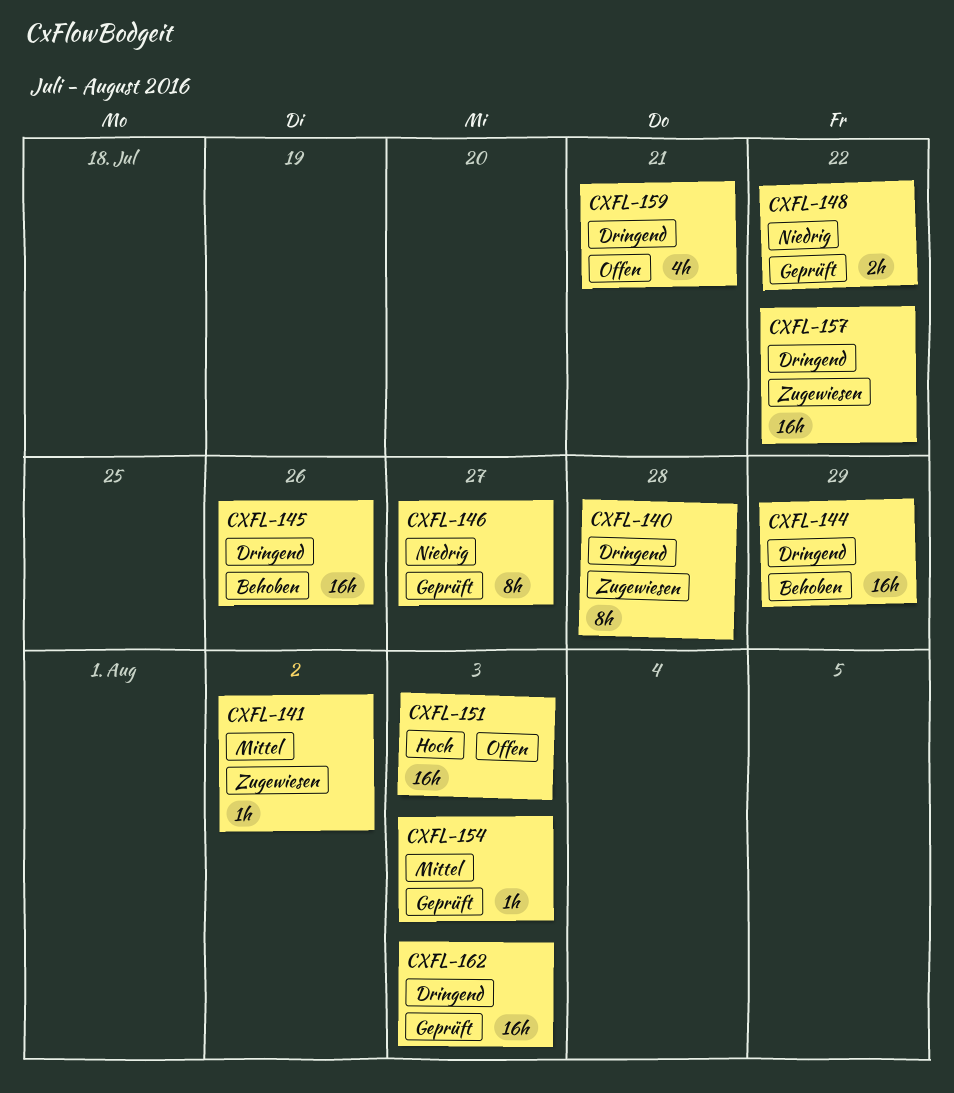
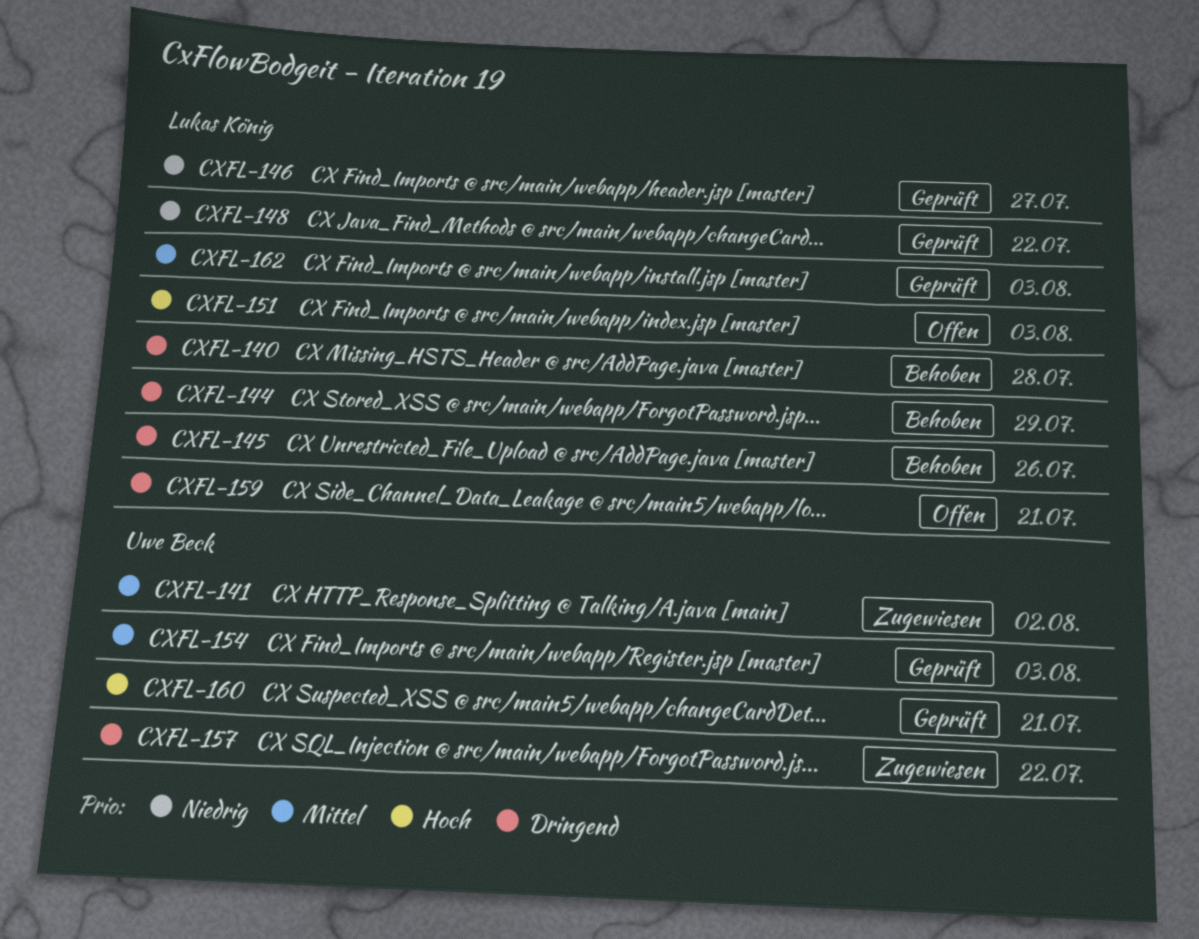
CXFL-140, status: Zugewiesen -> Behoben
CXFL-160: none -> present
CXFL-162, priority: Dringend -> Mittel

